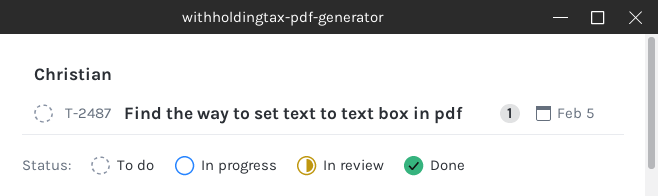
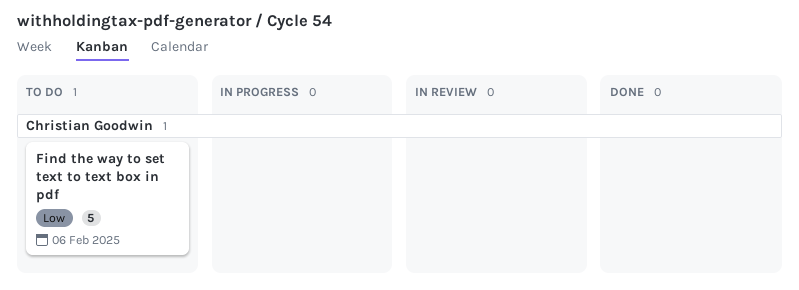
Find the way to set text to text box in pdf, estimate: 1 -> 5
Find the way to set text to text box in pdf, due: Feb 5 -> Feb 6

